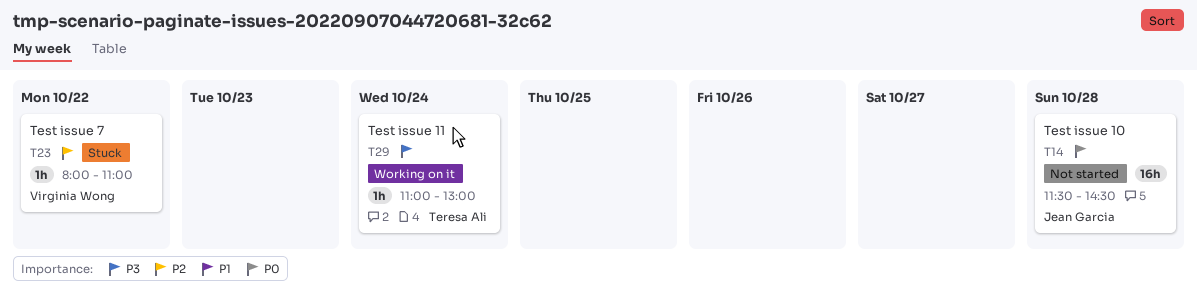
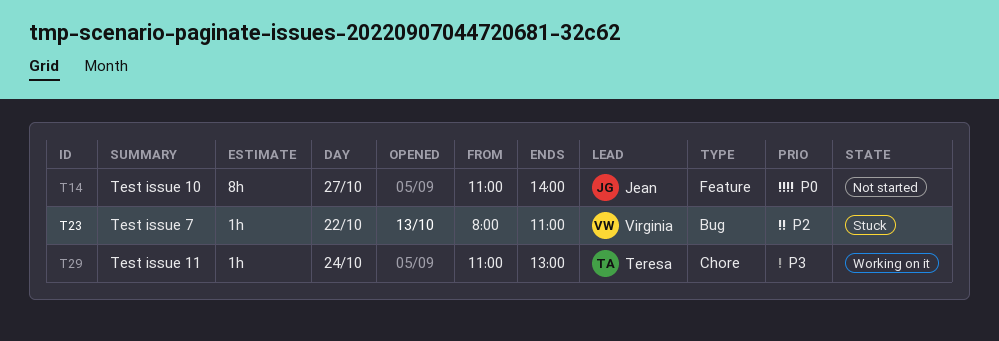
T14, estimate: 16h -> 8h
T14, day: Oct 28 -> Oct 27
T14, begins: 11:30 -> 11:00
T14, ends: 14:30 -> 14:00

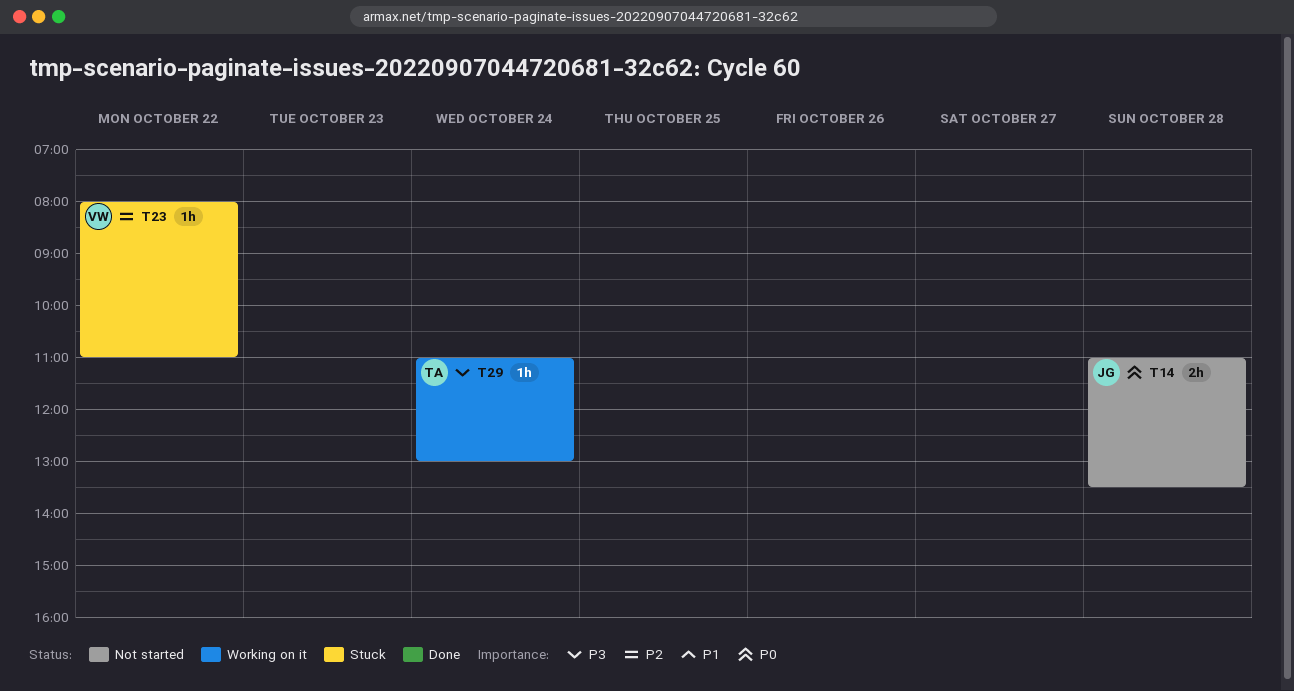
T14, estimate: 8h -> 2h
T14, day: Oct 27 -> Oct 28
T14, ends: 14:00 -> 13:30

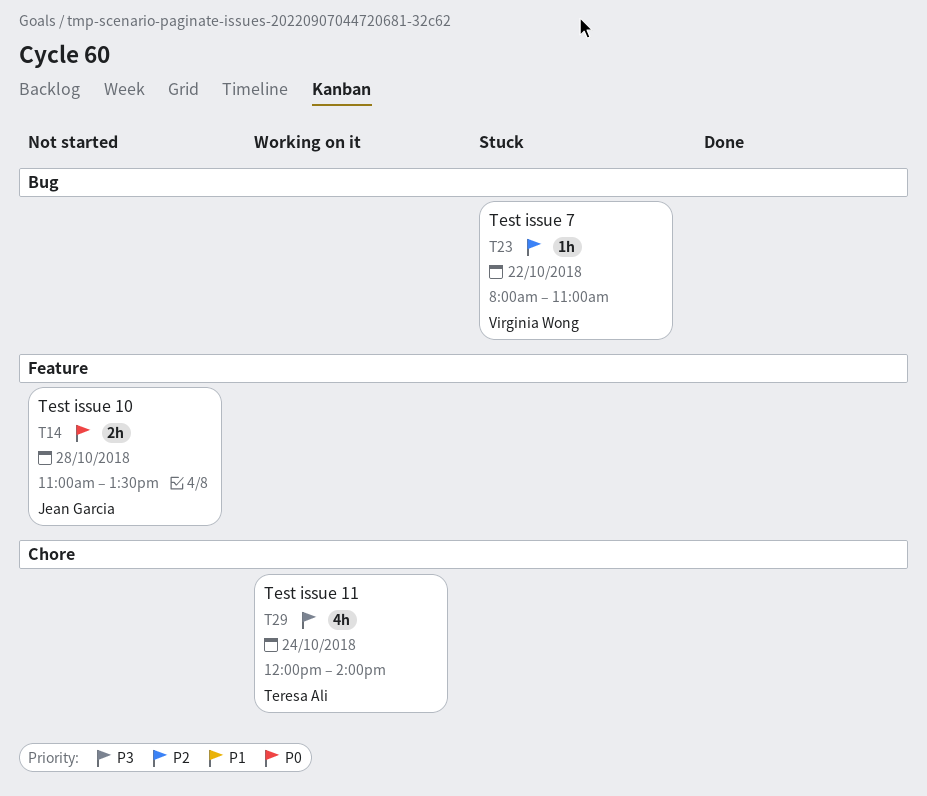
T29, estimate: 1h -> 4h
T29, begins: 11:00 -> 12:00
T29, ends: 13:00 -> 14:00

